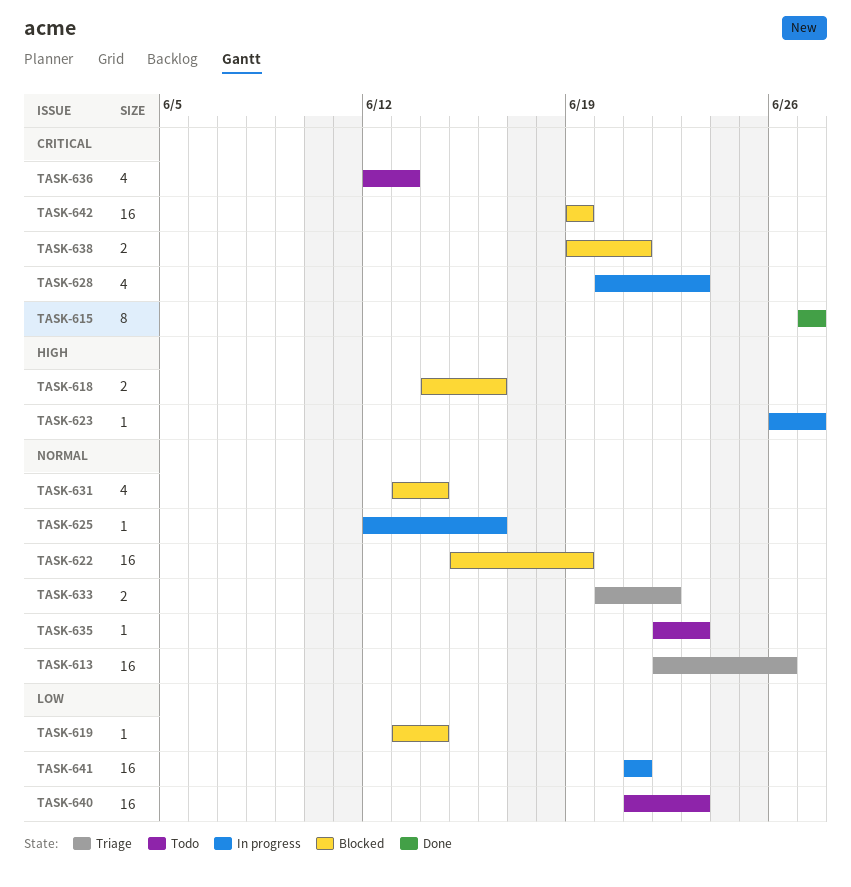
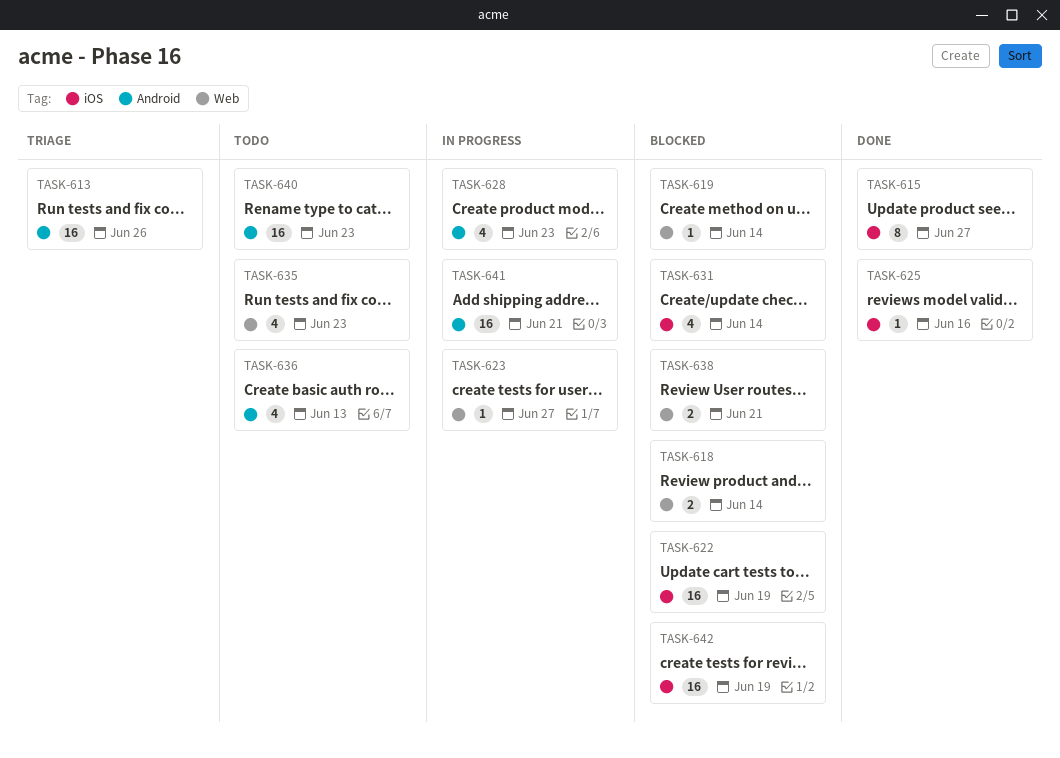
TASK-618, due: Jun 16 -> Jun 14
TASK-625, status: In progress -> Done
TASK-633: present -> none
TASK-635, estimate: 1 -> 4

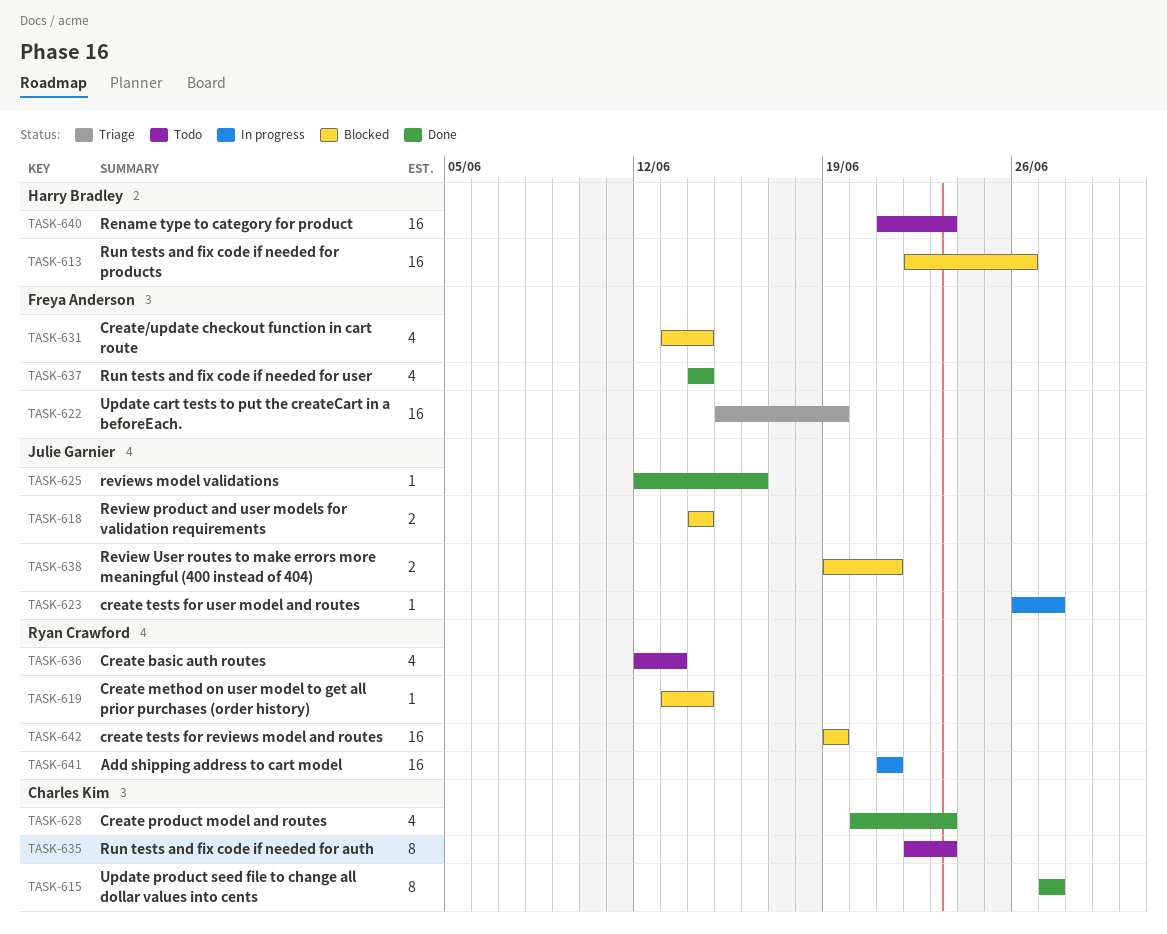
TASK-613, status: Triage -> Blocked
TASK-622, status: Blocked -> Triage
TASK-628, status: In progress -> Done
TASK-635, estimate: 4 -> 8
TASK-637: none -> present

